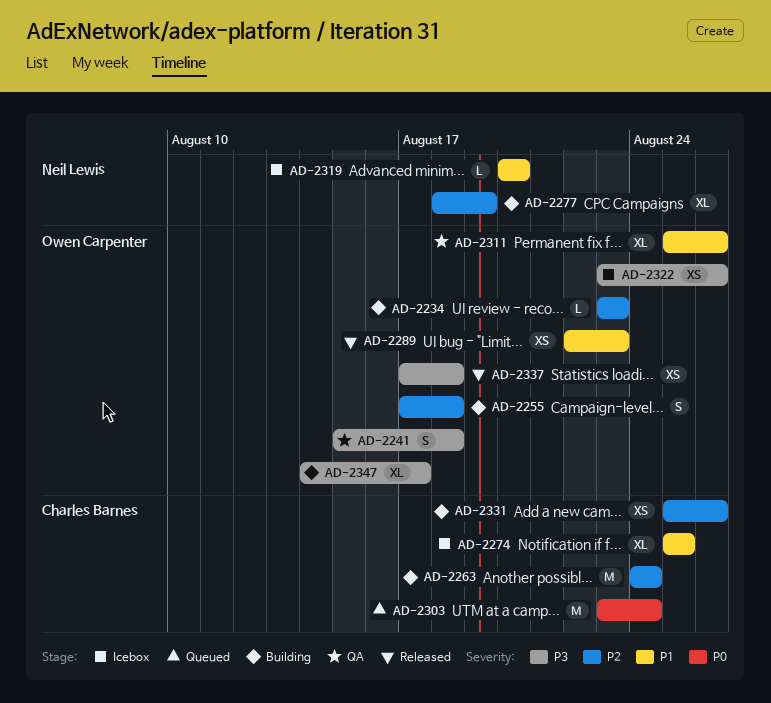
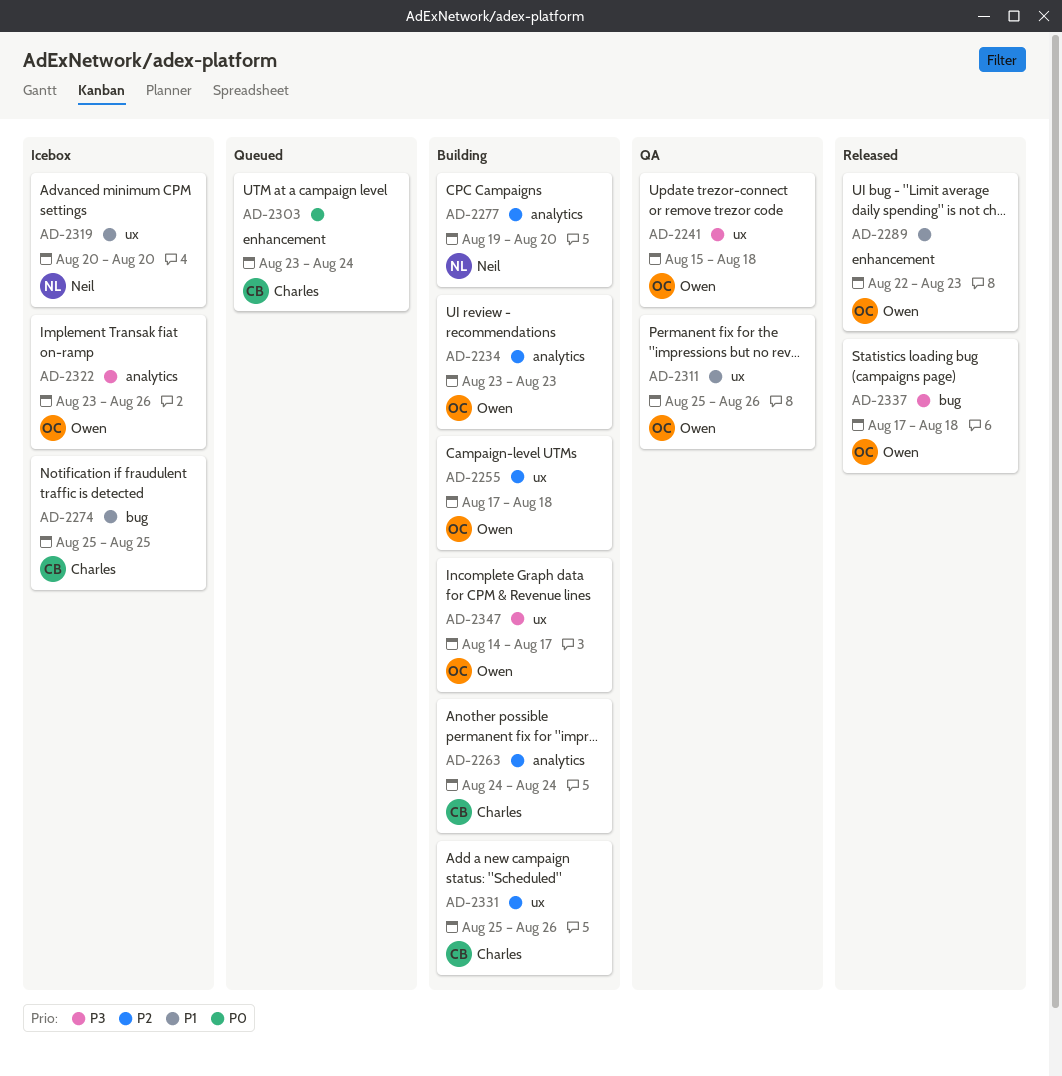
AD-2277, start: Aug 18 -> Aug 19
AD-2277, due: Aug 19 -> Aug 20

